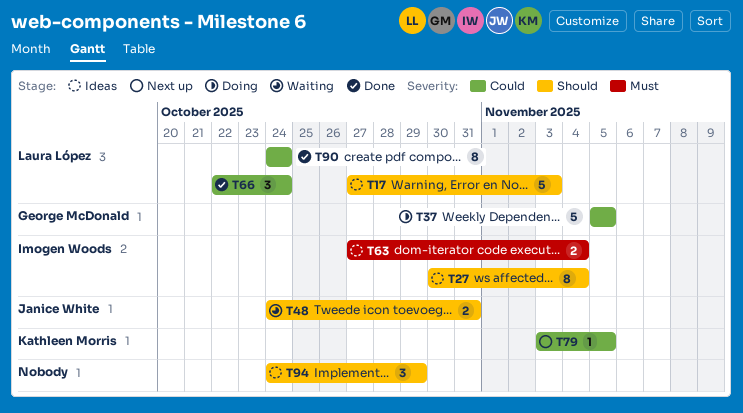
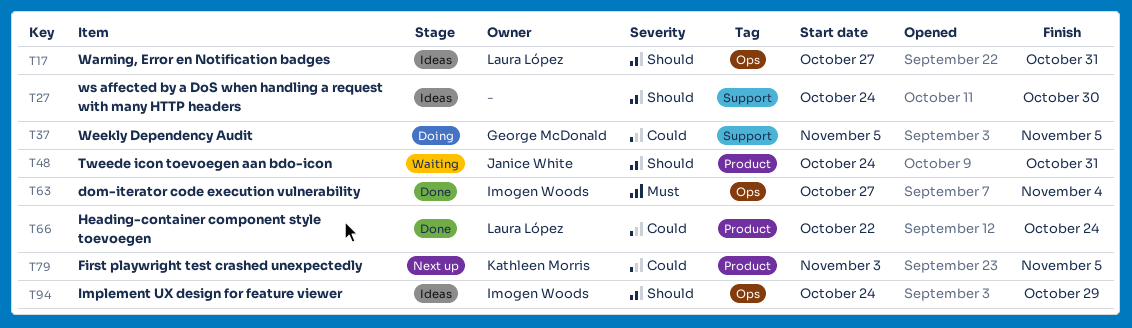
T17, due: Nov 3 -> Oct 31
T27, owner: Imogen Woods -> none
T27, start: Oct 30 -> Oct 24
T27, due: Nov 4 -> Oct 30
T63, status: Ideas -> Done
T90: present -> none
T94, owner: none -> Imogen Woods

